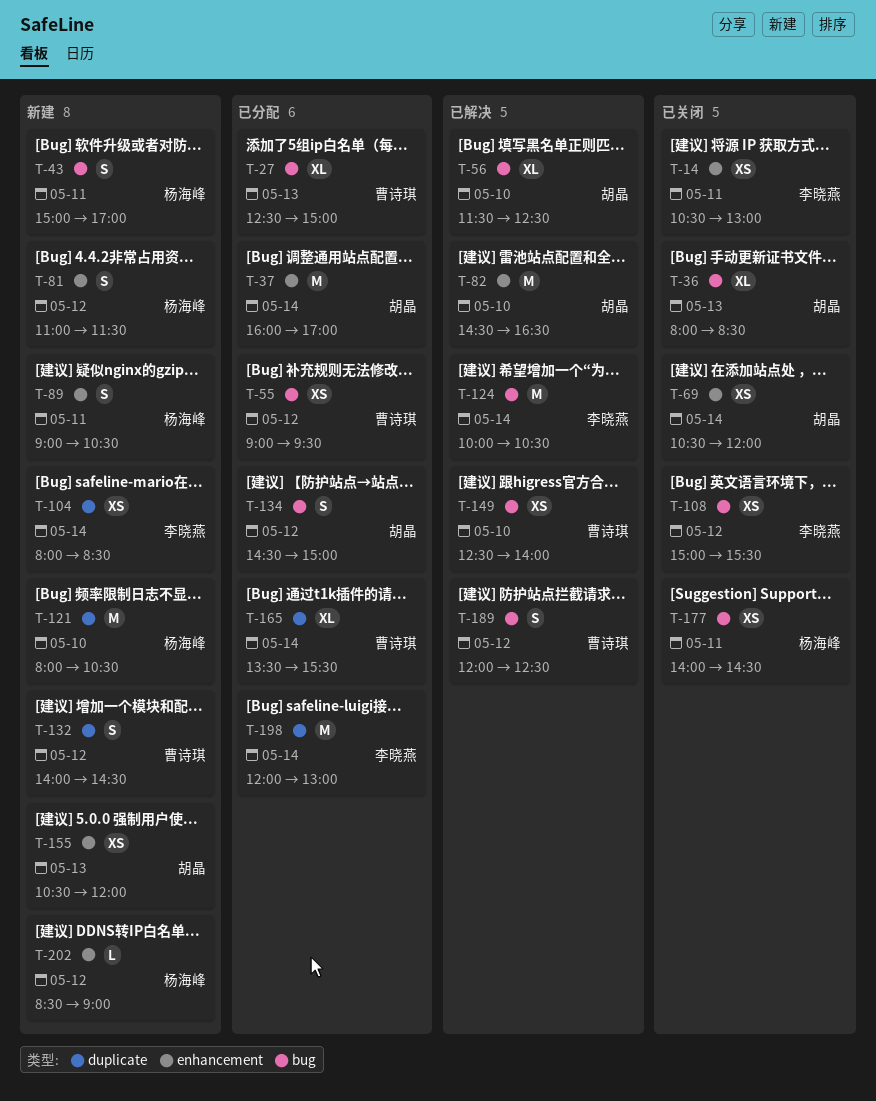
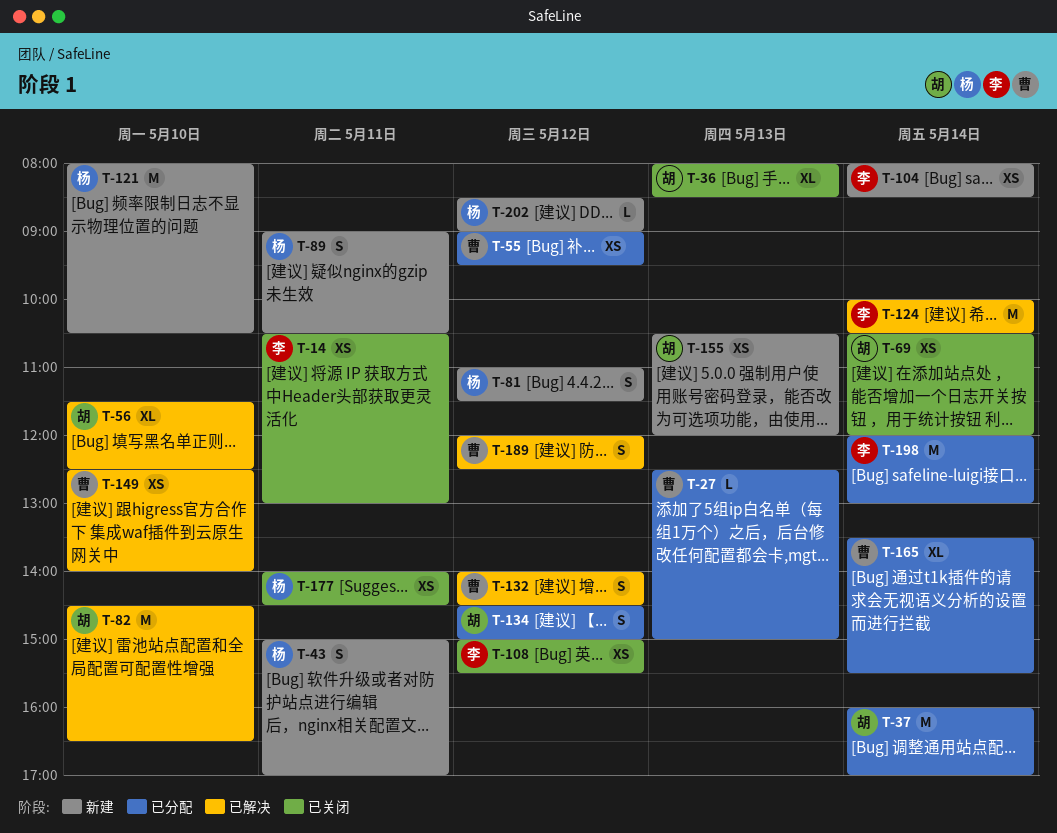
T-27, estimate: XL -> L
T-132, status: 新建 -> 已解决

